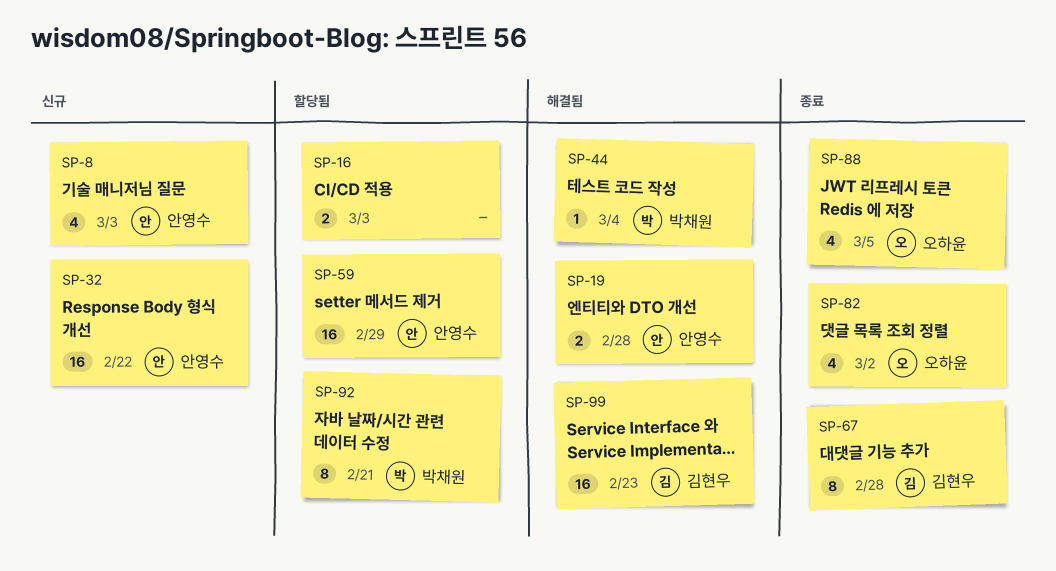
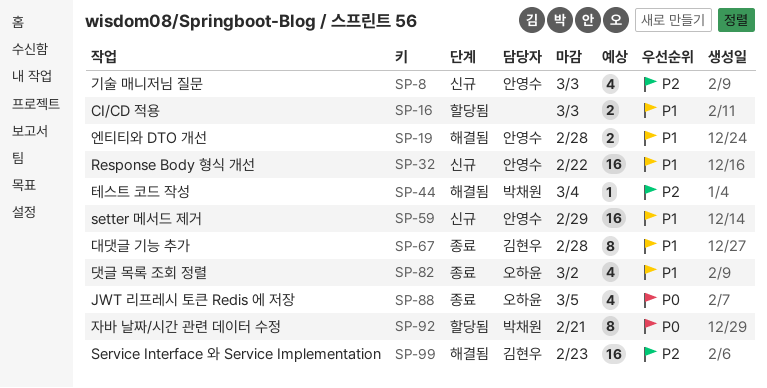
SP-59, status: 할당됨 -> 신규

